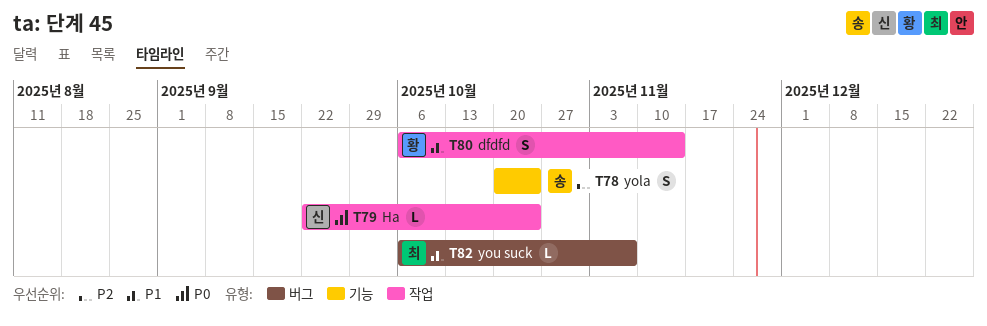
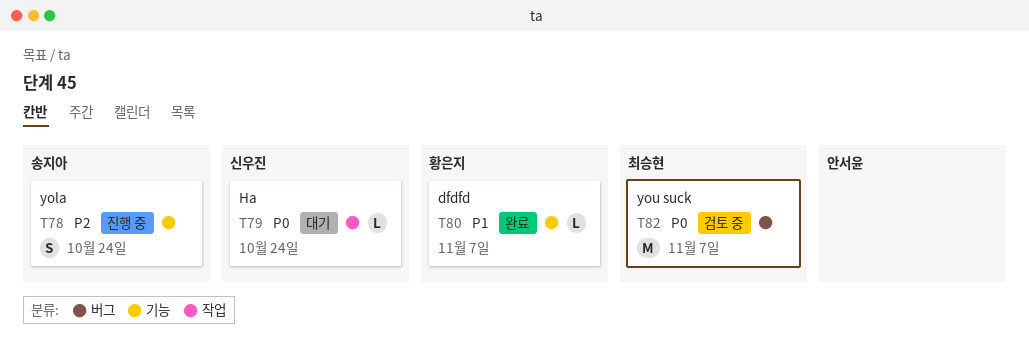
T80, label: 작업 -> 기능
T80, estimate: S -> L
T80, due: Nov 14 -> Nov 7
T82, priority: P1 -> P0
T82, estimate: L -> M

